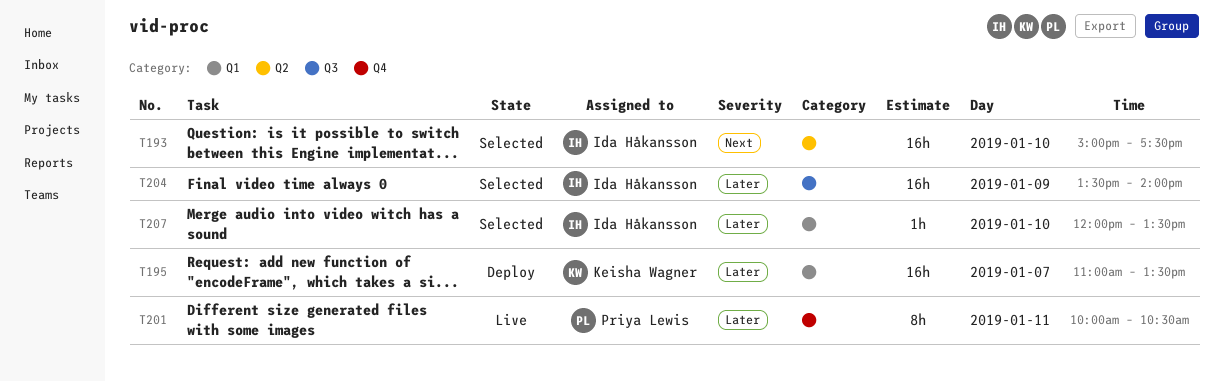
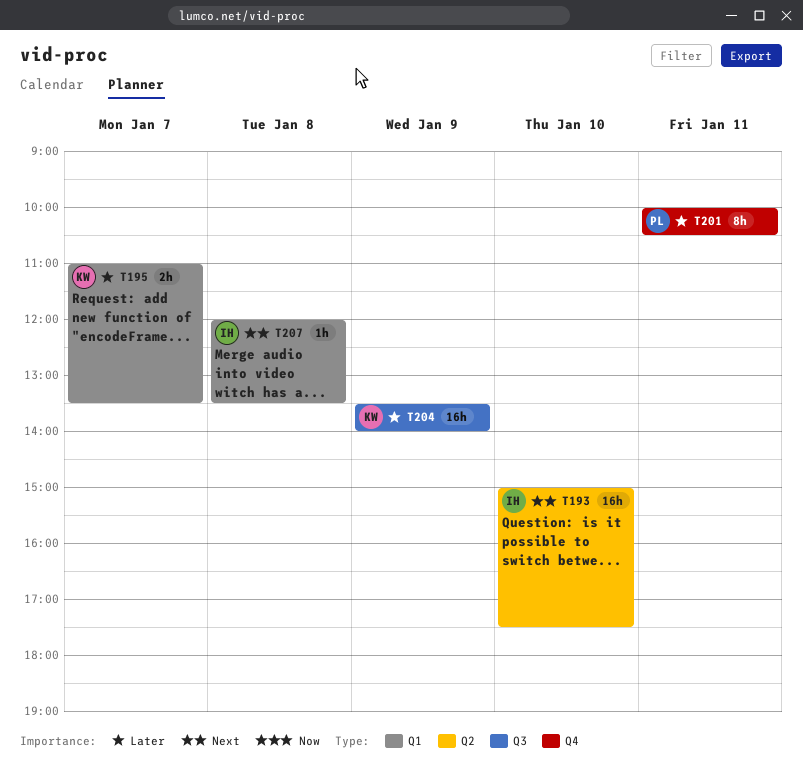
T195, estimate: 16h -> 2h
T204, owner: Ida Håkansson -> Keisha Wagner
T207, priority: Later -> Next
T207, day: Jan 10 -> Jan 8

